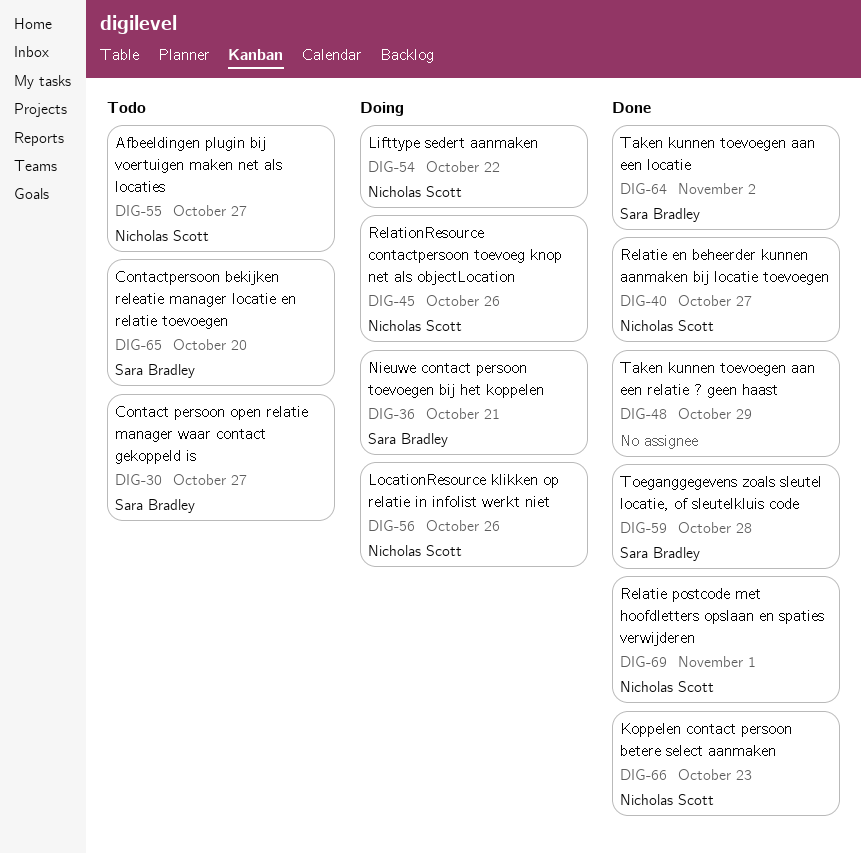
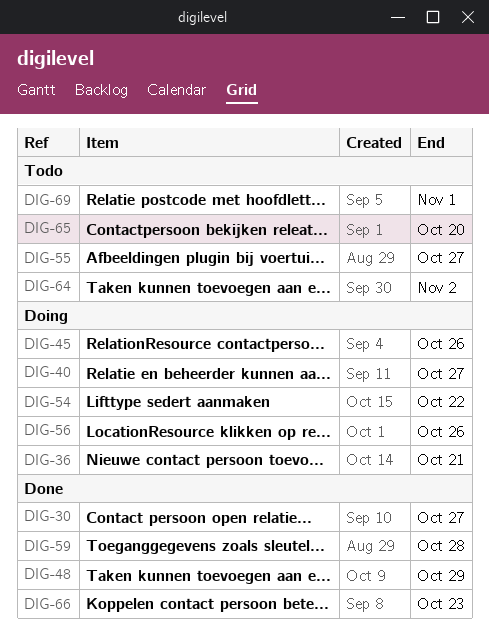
DIG-30, status: Todo -> Done
DIG-40, status: Done -> Doing
DIG-64, status: Done -> Todo
DIG-69, status: Done -> Todo

